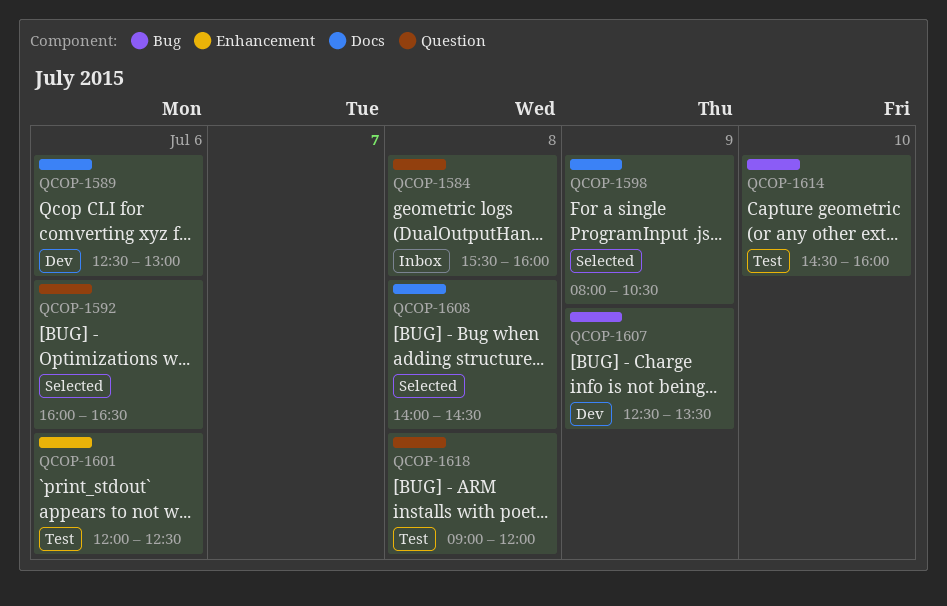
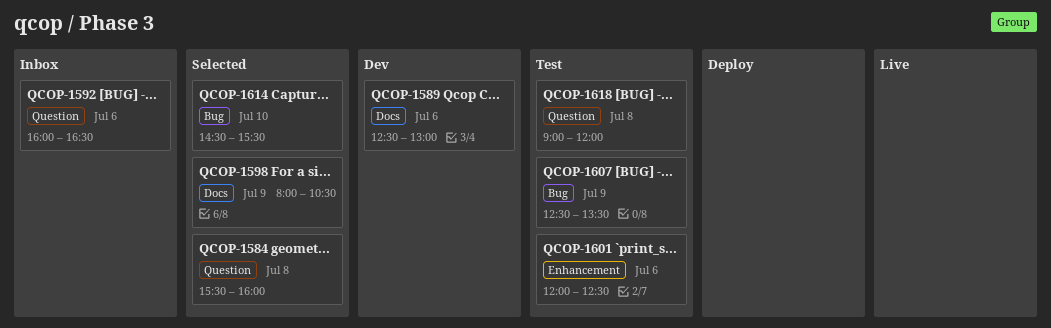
QCOP-1584, status: Inbox -> Selected
QCOP-1592, status: Selected -> Inbox
QCOP-1607, status: Dev -> Test
QCOP-1608: present -> none
QCOP-1614, status: Test -> Selected
QCOP-1614, ends: 16:00 -> 15:30

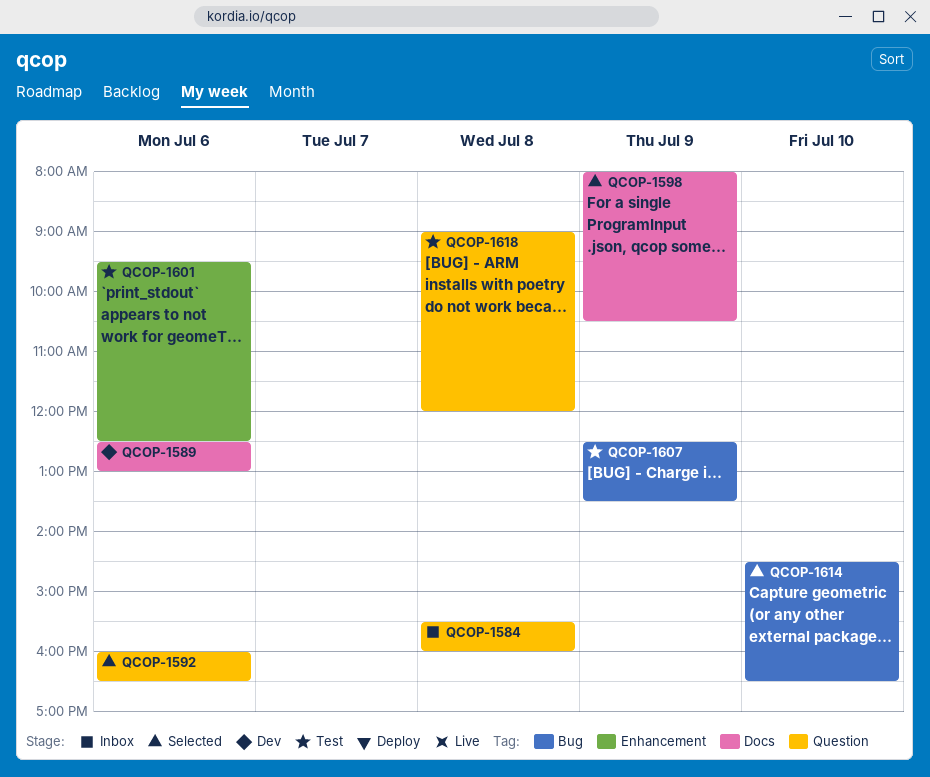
QCOP-1584, status: Selected -> Inbox
QCOP-1592, status: Inbox -> Selected
QCOP-1601, begins: 12:00 -> 09:30
QCOP-1614, ends: 15:30 -> 16:30

